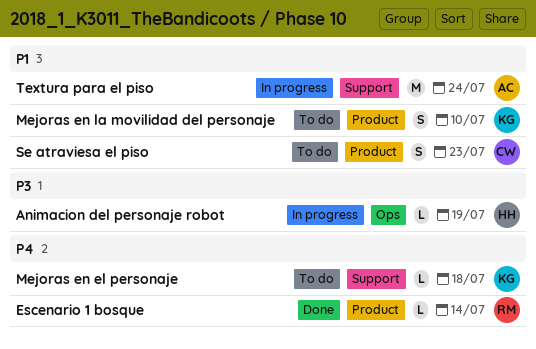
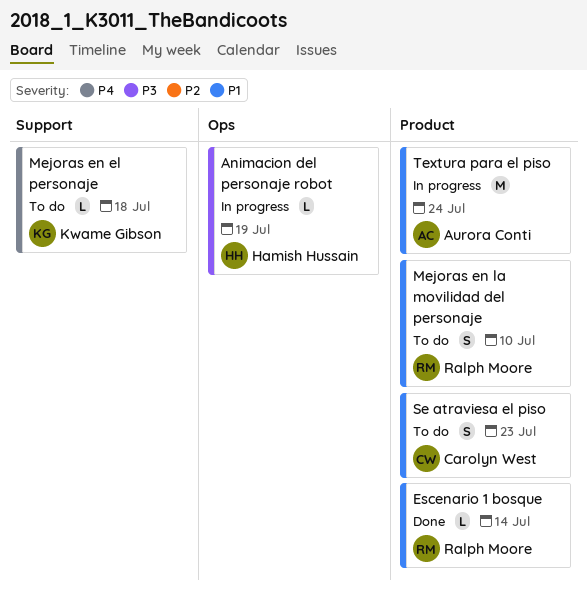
Escenario 1 bosque, priority: P4 -> P1
Mejoras en la movilidad del personaje, owner: Kwame Gibson -> Ralph Moore
Textura para el piso, label: Support -> Product

